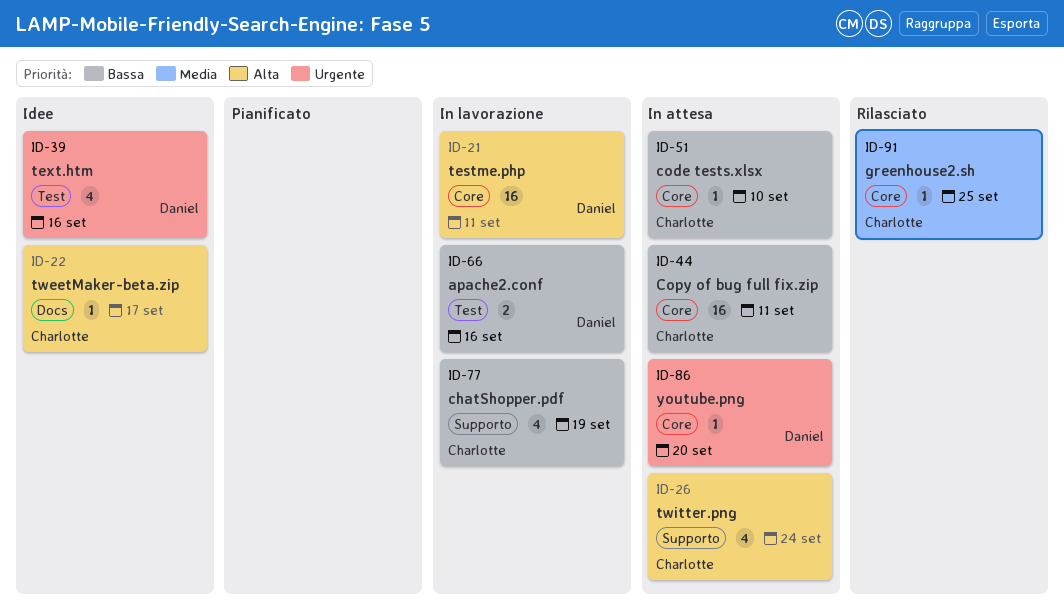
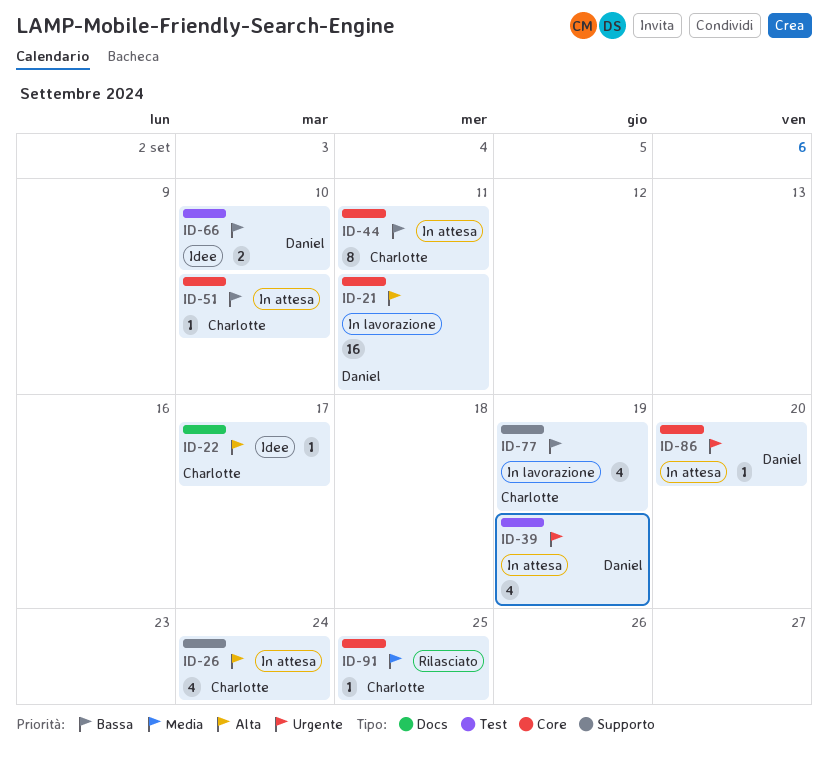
ID-39, status: Idee -> In attesa
ID-39, due: Sep 16 -> Sep 19
ID-44, estimate: 16 -> 8
ID-66, status: In lavorazione -> Idee
ID-66, due: Sep 16 -> Sep 10

